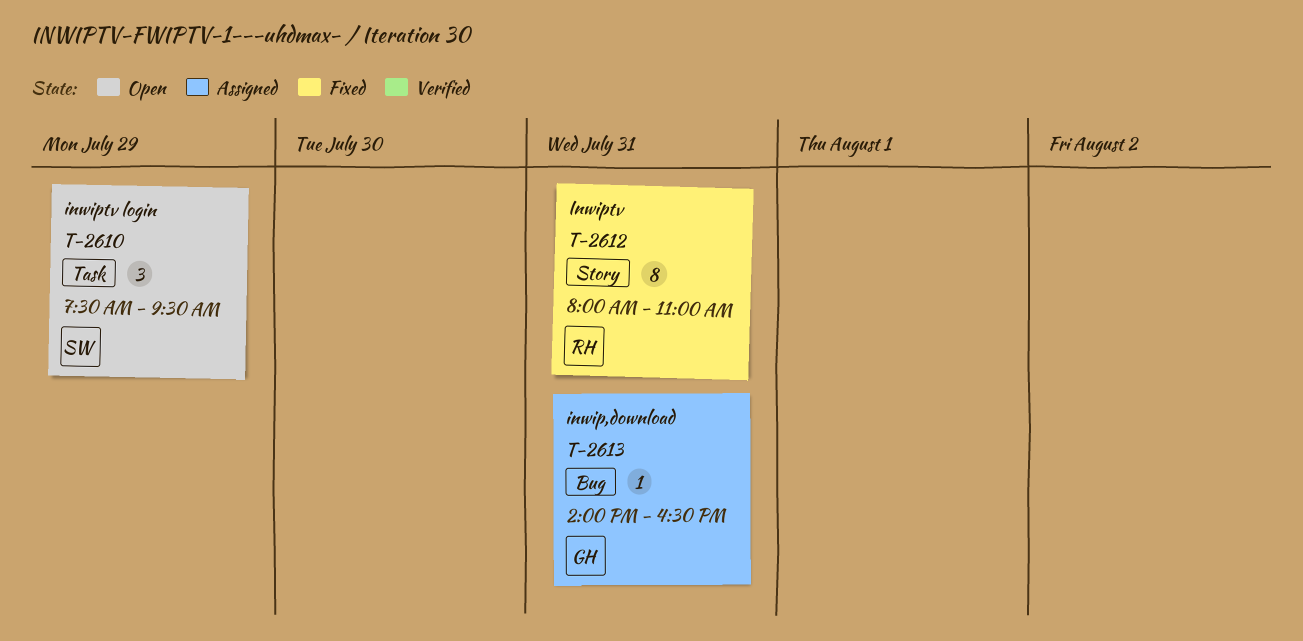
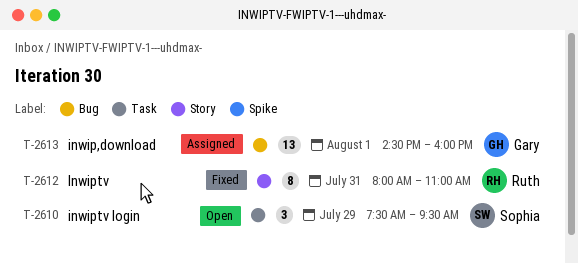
T-2613, estimate: 1 -> 13
T-2613, day: Jul 31 -> Aug 1
T-2613, begins: 14:00 -> 14:30
T-2613, ends: 16:30 -> 16:00

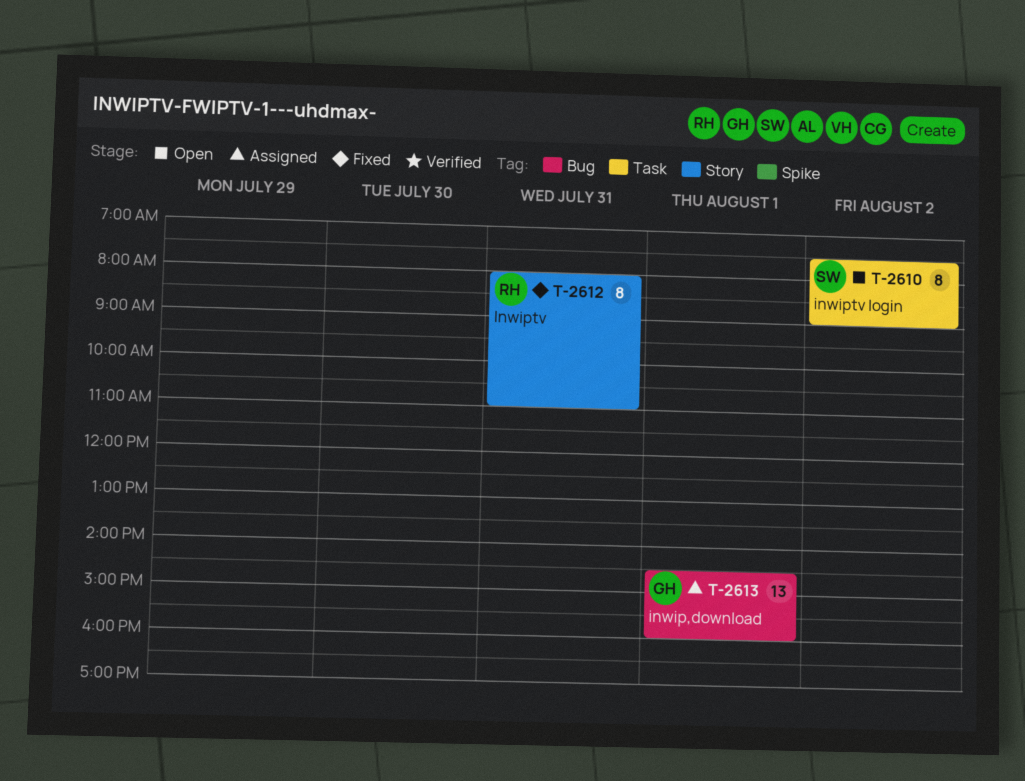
T-2610, estimate: 3 -> 8
T-2610, day: Jul 29 -> Aug 2
T-2610, ends: 09:30 -> 09:00

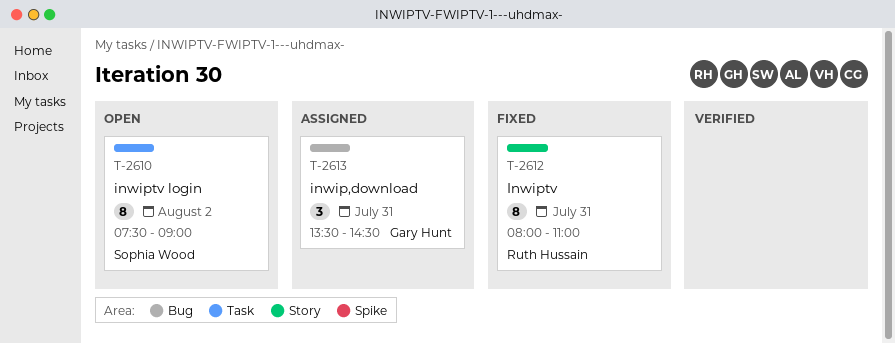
T-2613, estimate: 13 -> 3
T-2613, day: Aug 1 -> Jul 31
T-2613, begins: 14:30 -> 13:30
T-2613, ends: 16:00 -> 14:30

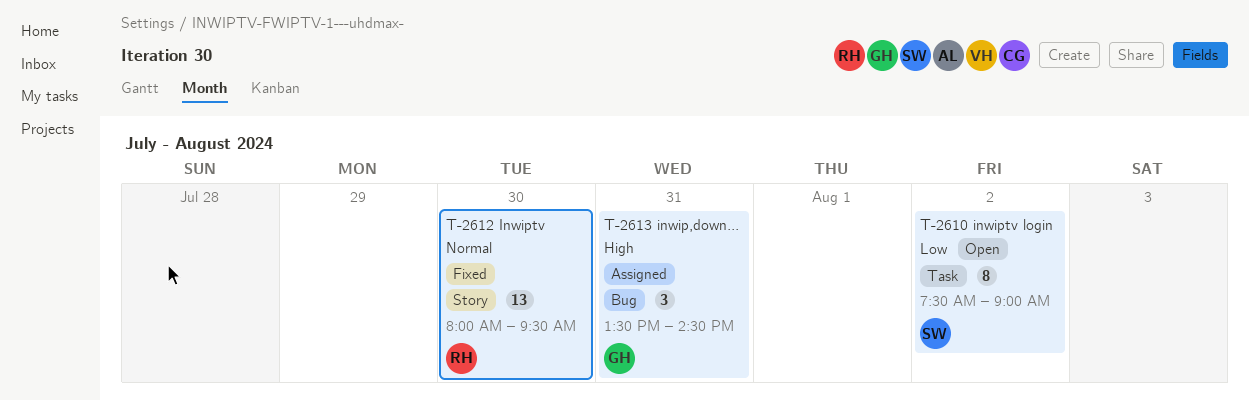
T-2612, estimate: 8 -> 13
T-2612, day: Jul 31 -> Jul 30
T-2612, ends: 11:00 -> 09:30

